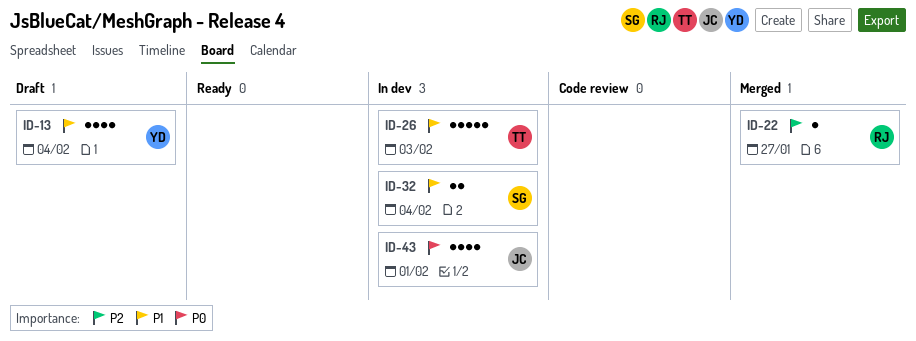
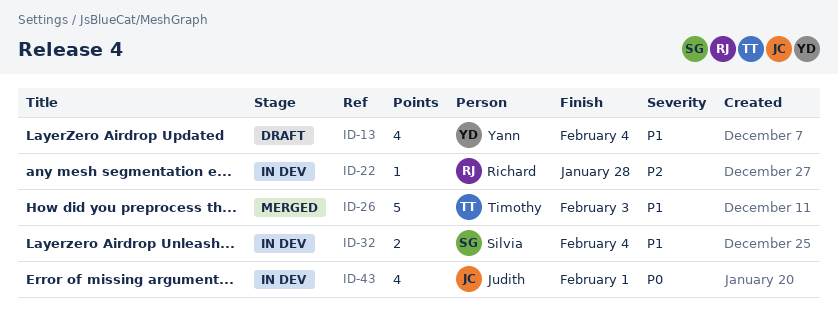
ID-22, status: Merged -> In dev
ID-22, due: Jan 27 -> Jan 28
ID-26, status: In dev -> Merged

